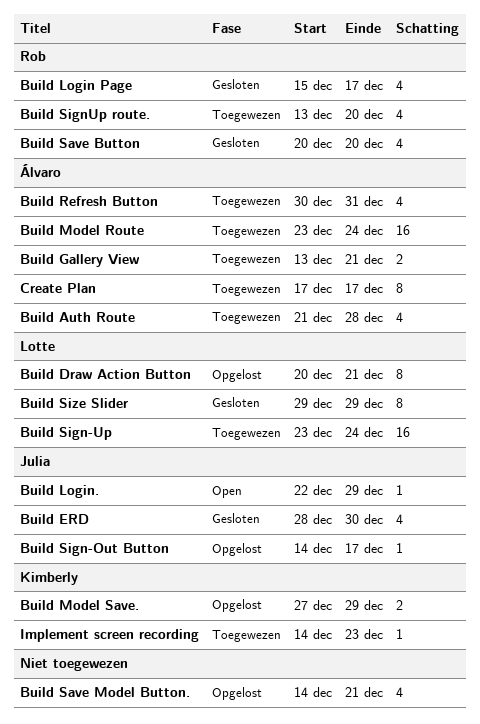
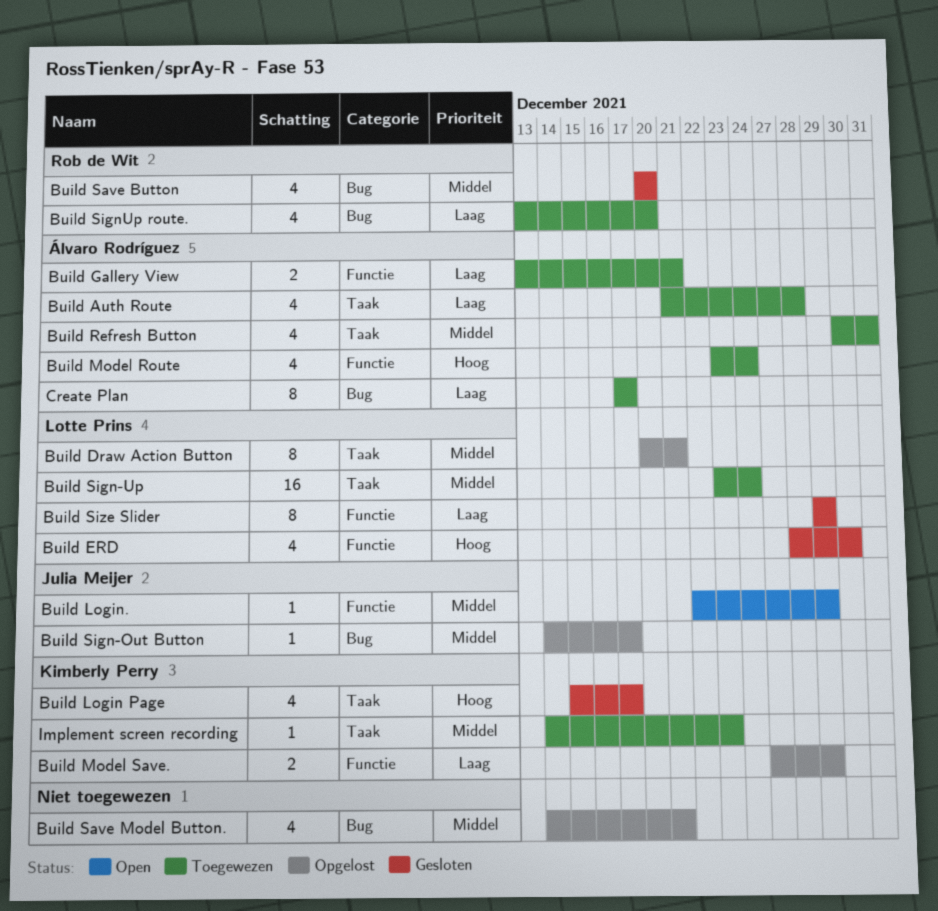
Build ERD, owner: Julia Meijer -> Lotte Prins
Build Login Page, owner: Rob de Wit -> Kimberly Perry
Build Model Route, estimate: 16 -> 4

